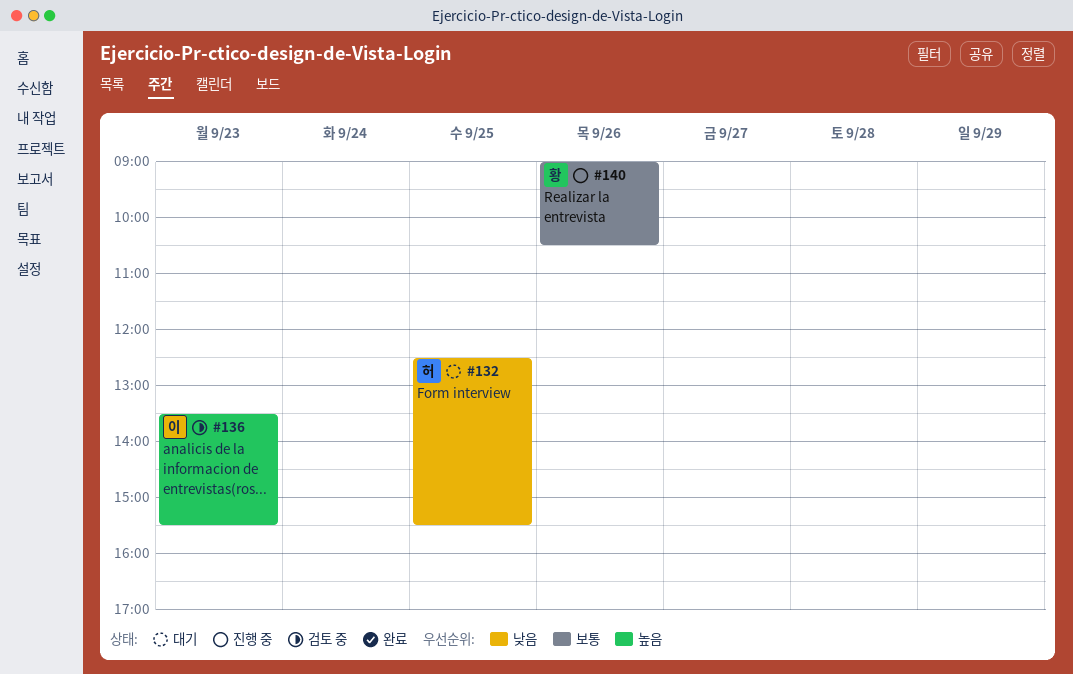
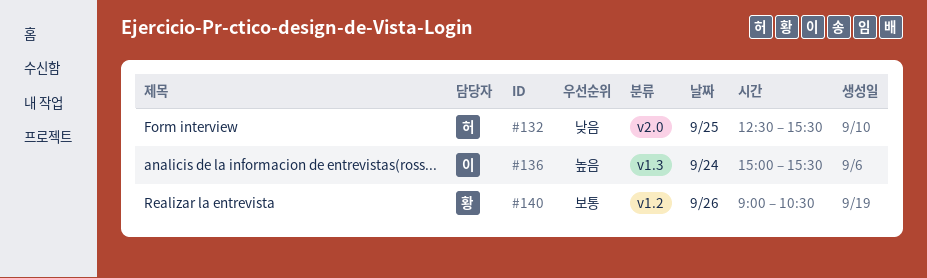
#136, day: Sep 23 -> Sep 24
#136, begins: 13:30 -> 15:00

